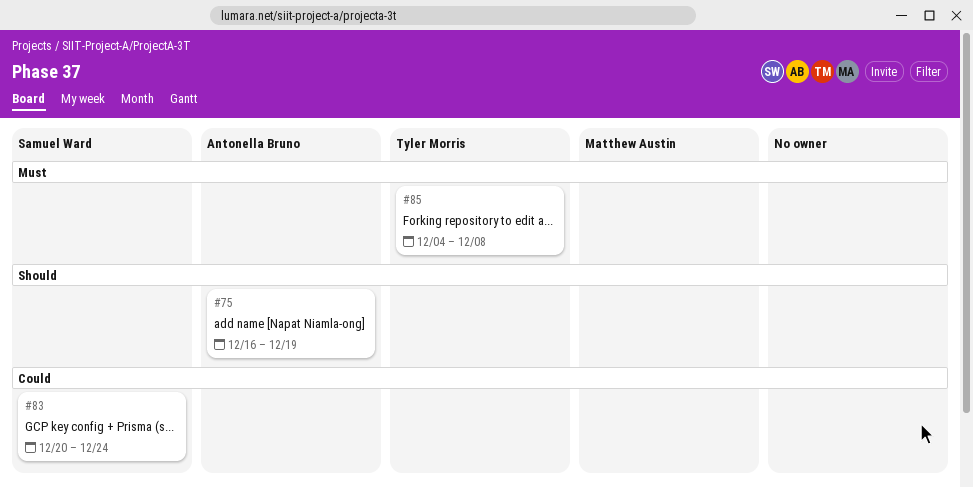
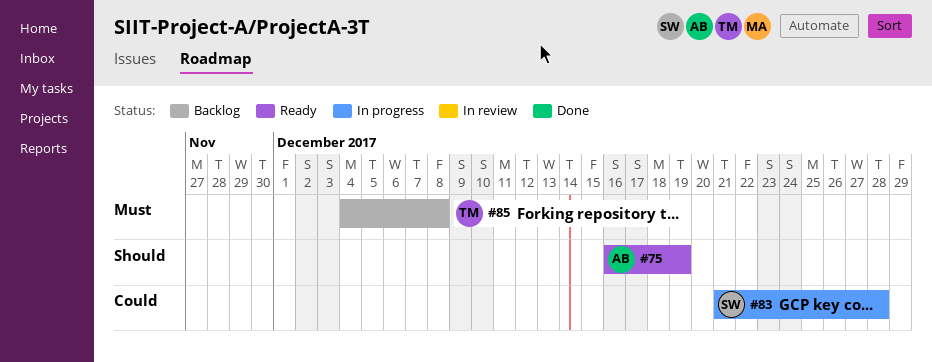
#83, start: Dec 20 -> Dec 21
#83, due: Dec 24 -> Dec 28

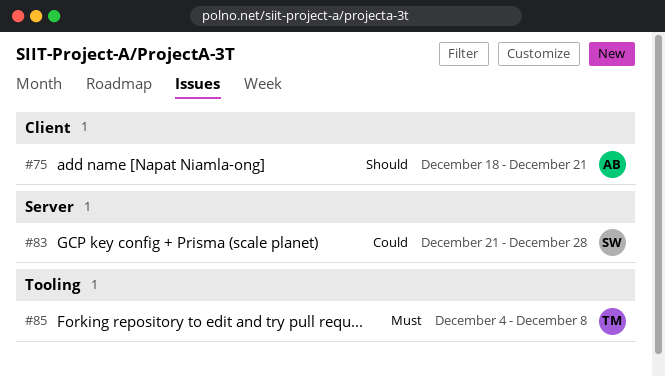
#75, start: Dec 16 -> Dec 18
#75, due: Dec 19 -> Dec 21

